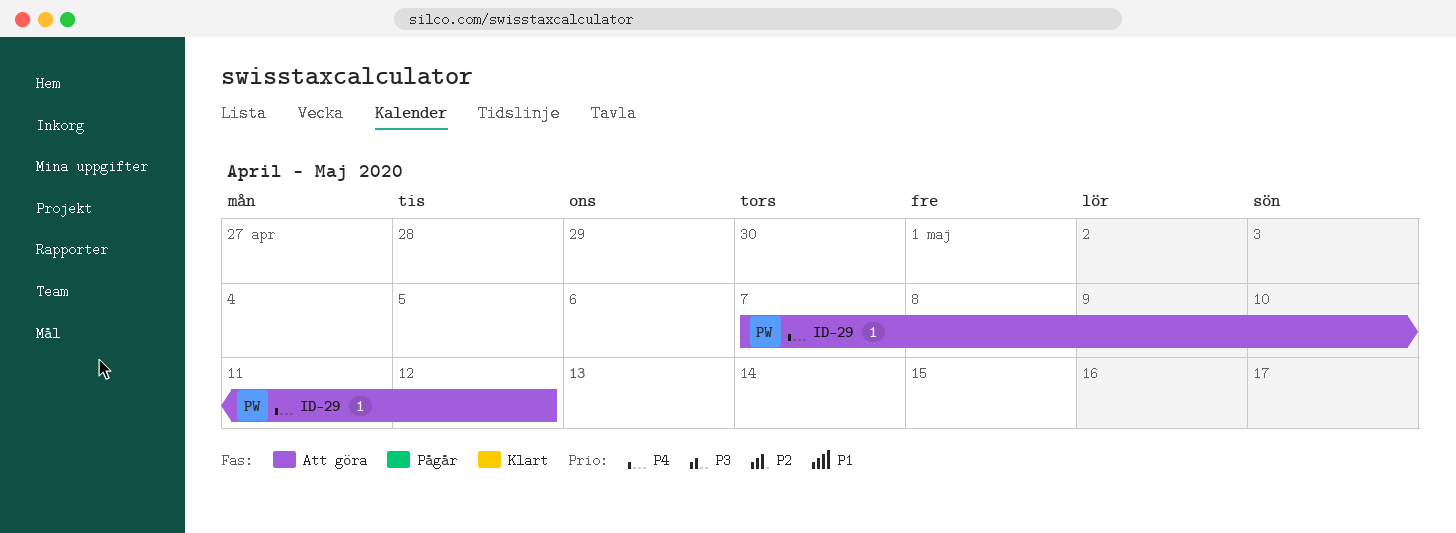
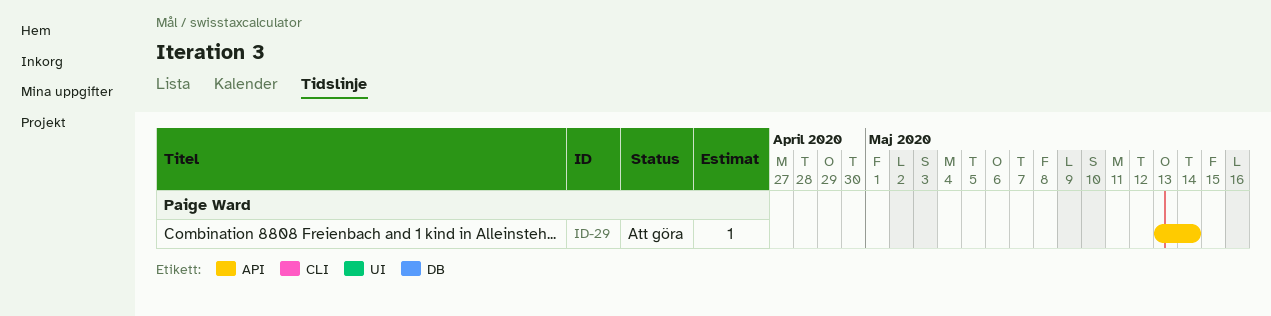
ID-29, start: May 7 -> May 13
ID-29, due: May 12 -> May 14

